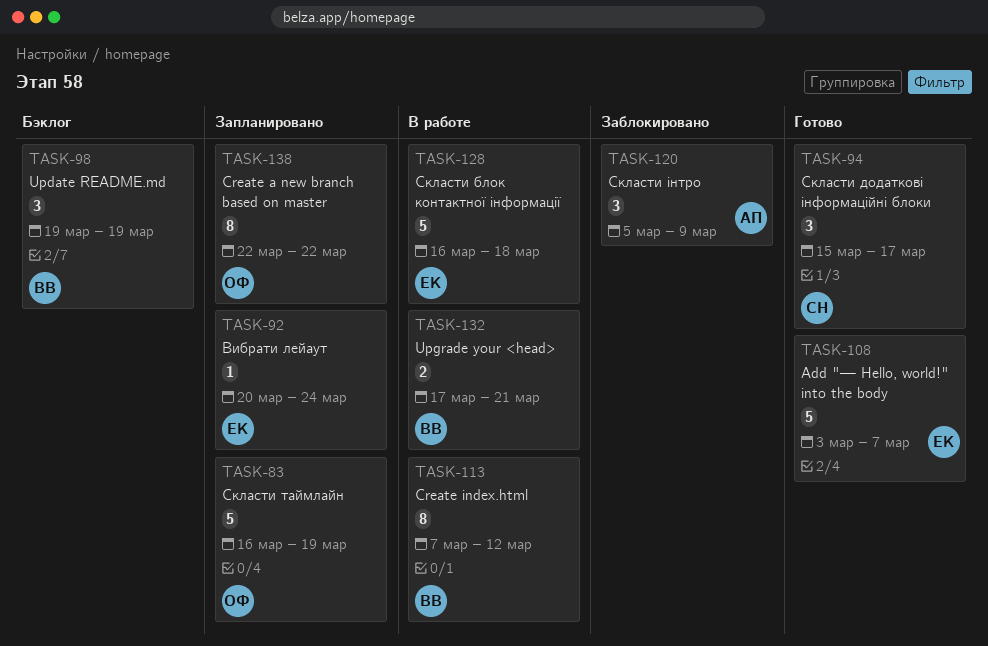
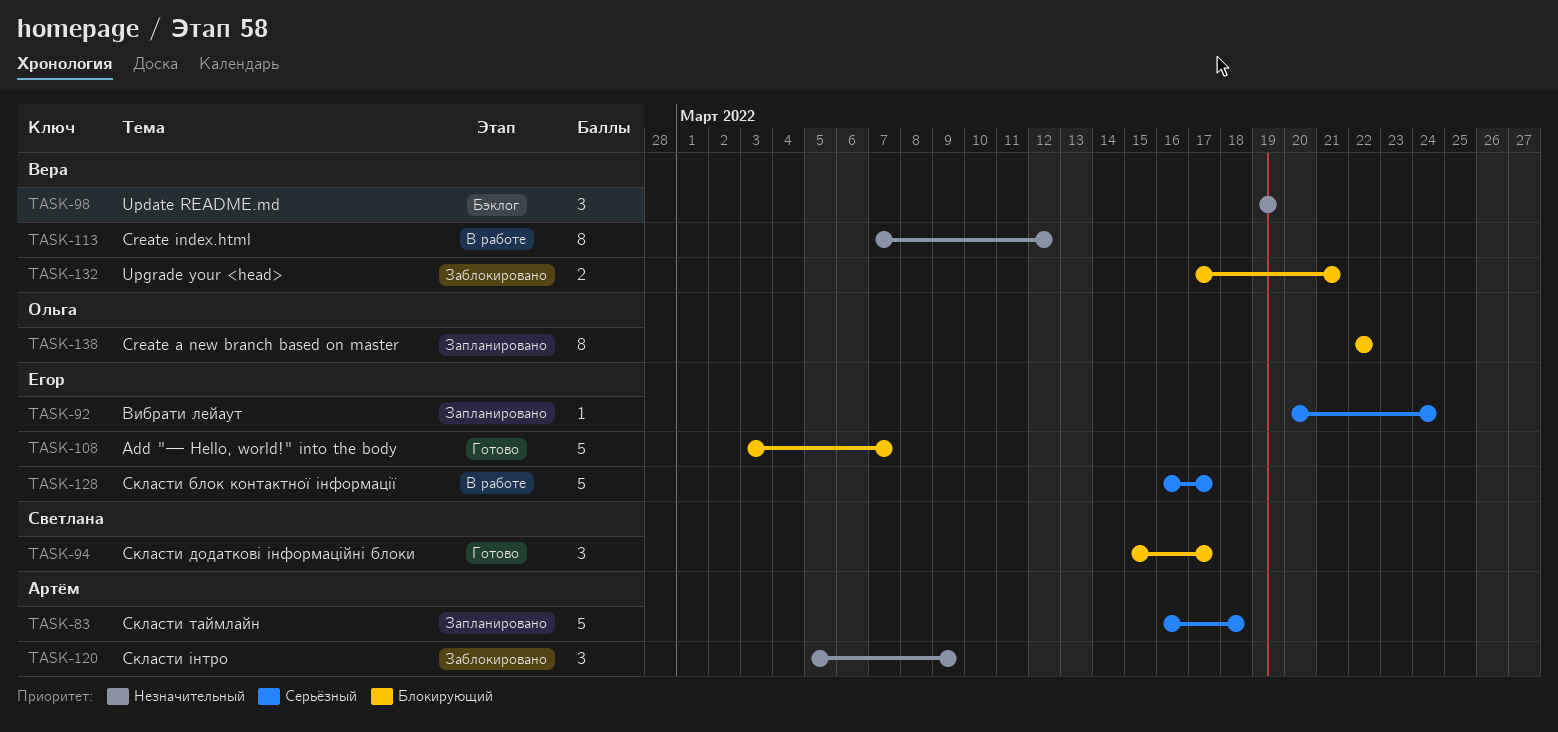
TASK-83, owner: Ольга -> Артём
TASK-83, due: Mar 19 -> Mar 18
TASK-128, due: Mar 18 -> Mar 17
TASK-132, status: В работе -> Заблокировано

